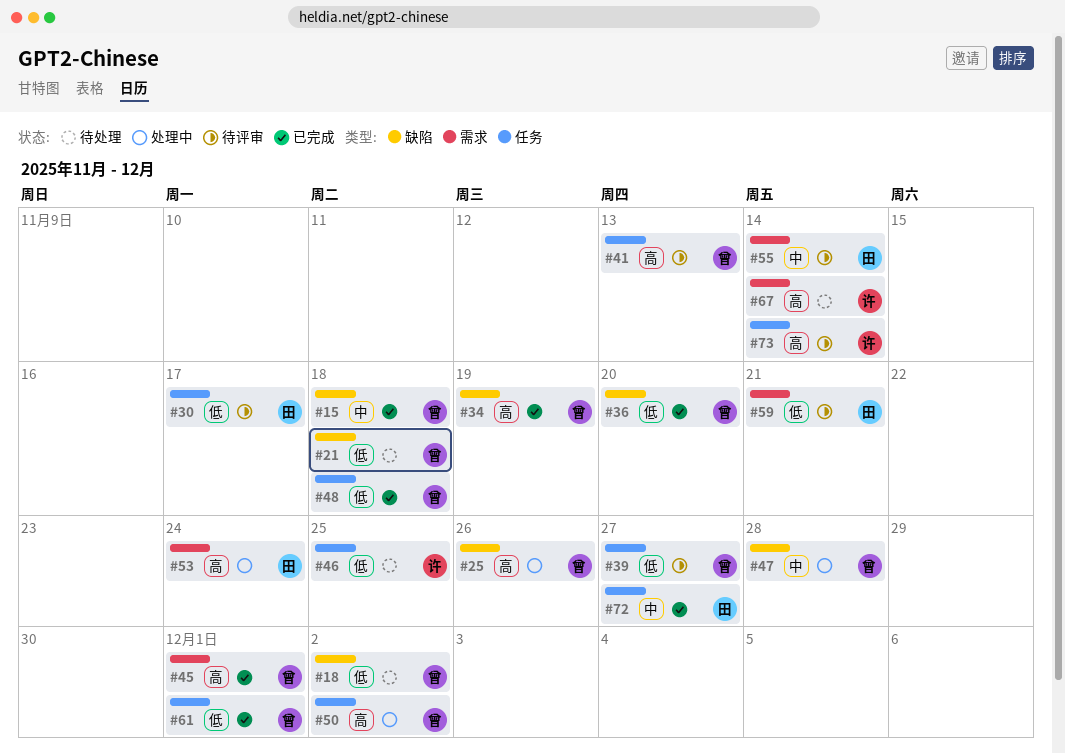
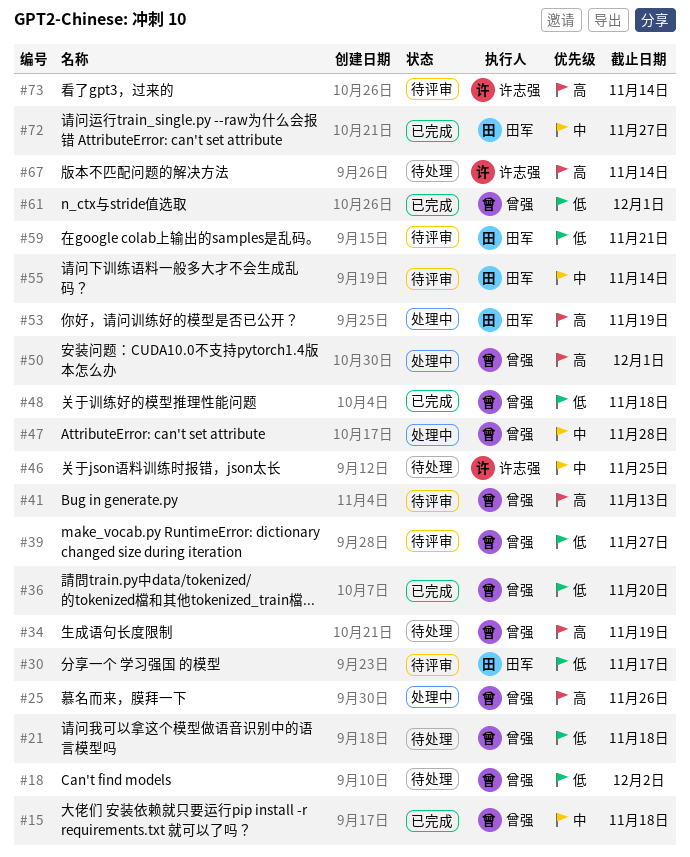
#34, status: 已完成 -> 待处理
#45: present -> none
#46, priority: 低 -> 中
#50, due: Dec 2 -> Dec 1
#53, due: Nov 24 -> Nov 19

